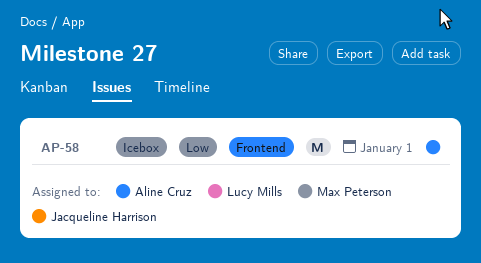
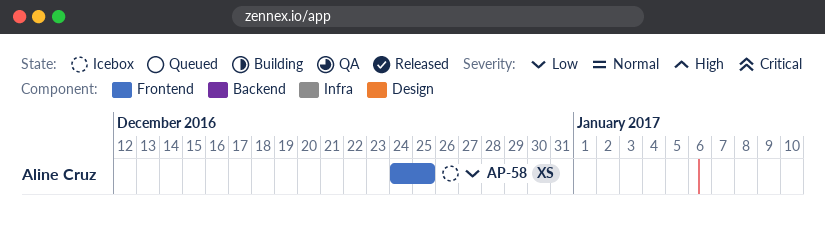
AP-58, estimate: M -> XS
AP-58, due: Jan 1 -> Dec 25

